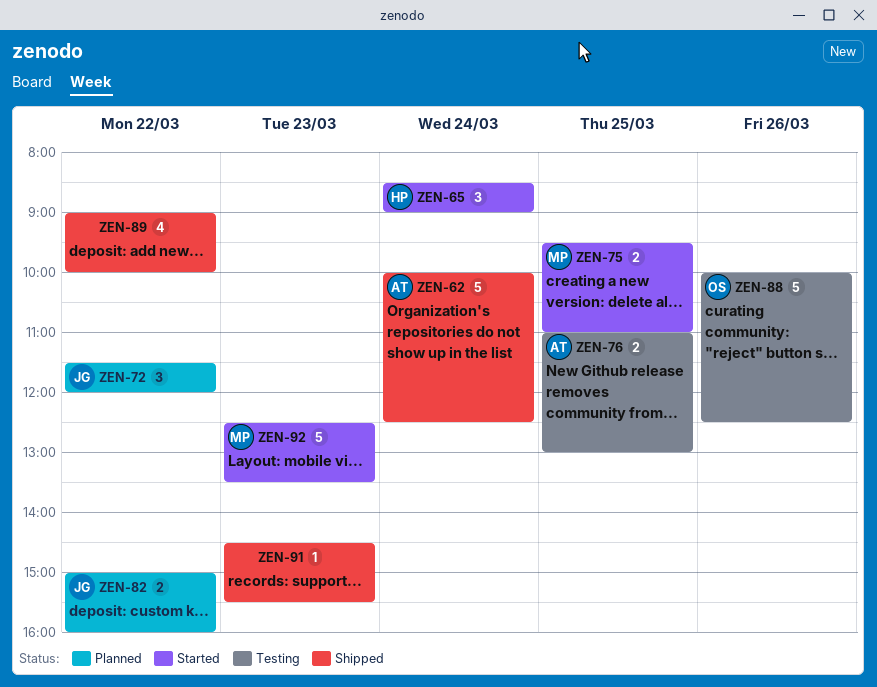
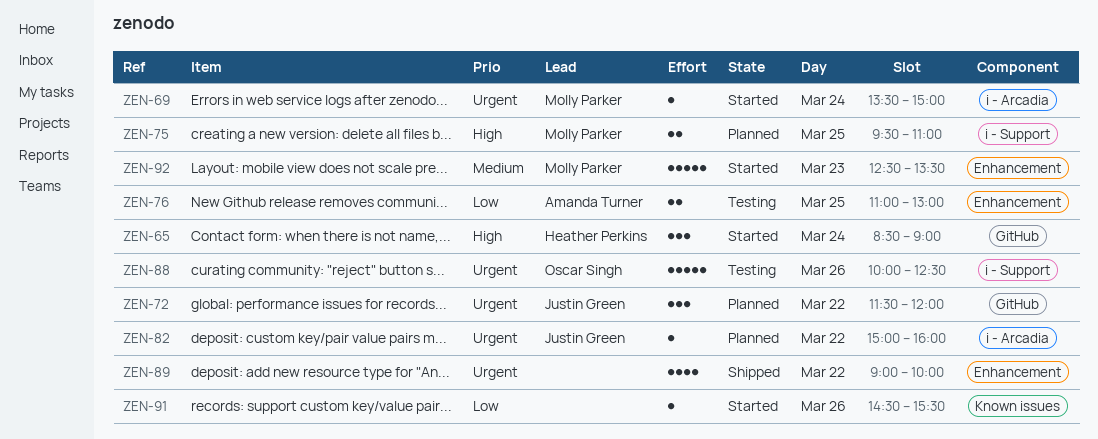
ZEN-62: present -> none
ZEN-69: none -> present
ZEN-75, status: Started -> Planned
ZEN-82, estimate: 2 -> 1
ZEN-91, status: Shipped -> Started
ZEN-91, day: Mar 23 -> Mar 26

